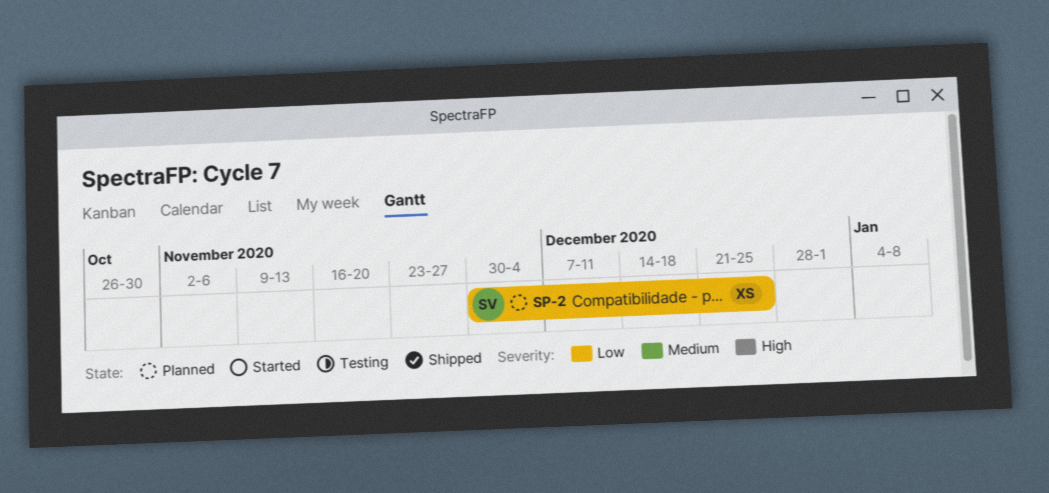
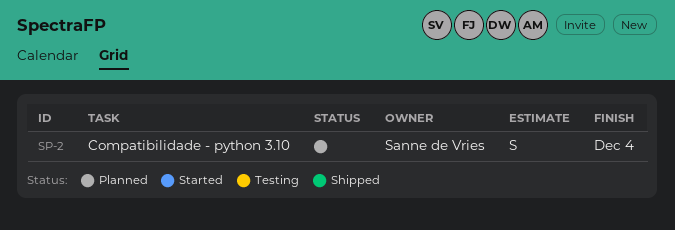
SP-2, estimate: XS -> S
SP-2, due: Dec 25 -> Dec 4

